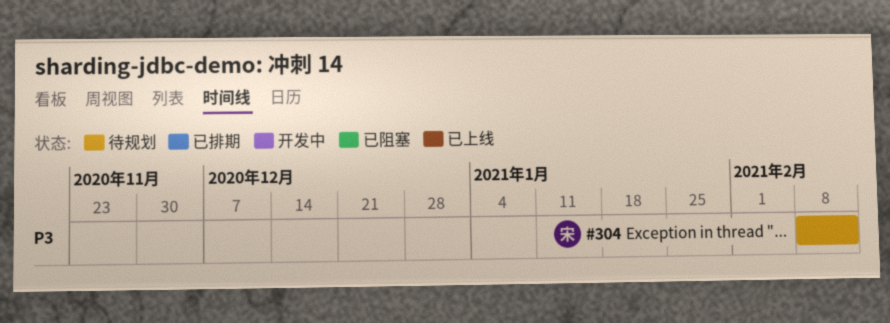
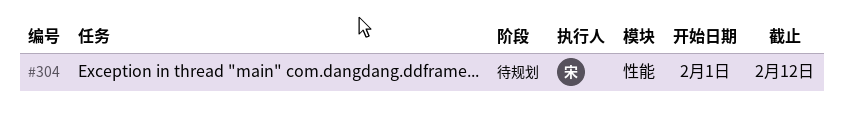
#304, start: Feb 8 -> Feb 1

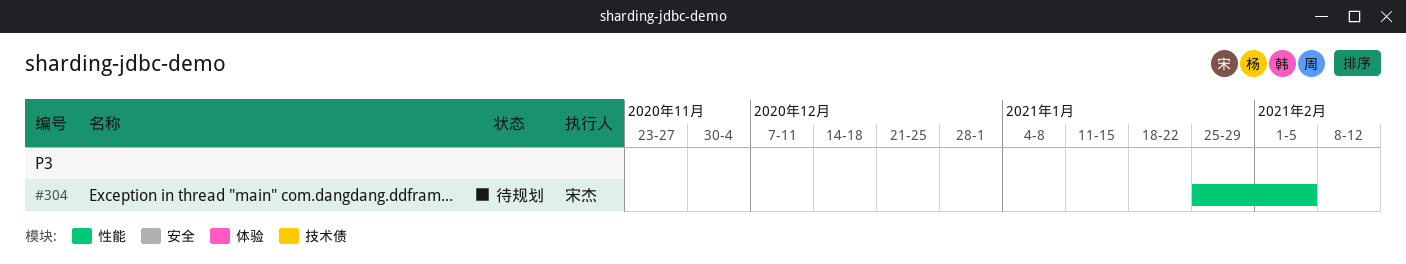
#304, start: Feb 1 -> Jan 25
#304, due: Feb 12 -> Feb 5

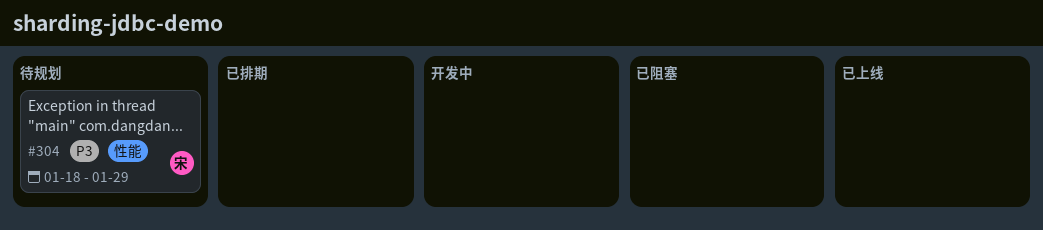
#304, start: Jan 25 -> Jan 18
#304, due: Feb 5 -> Jan 29

